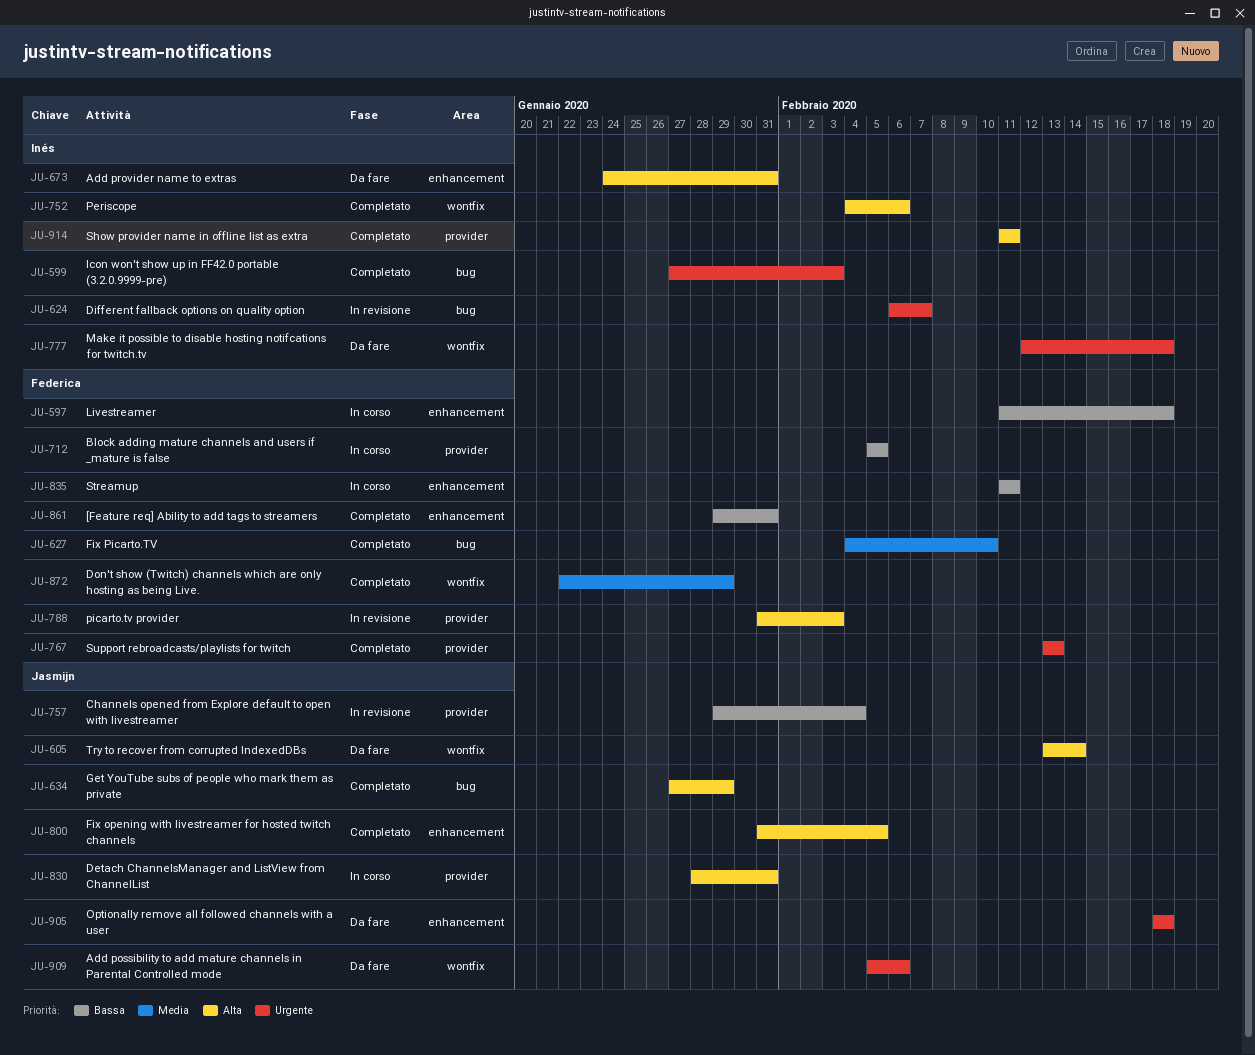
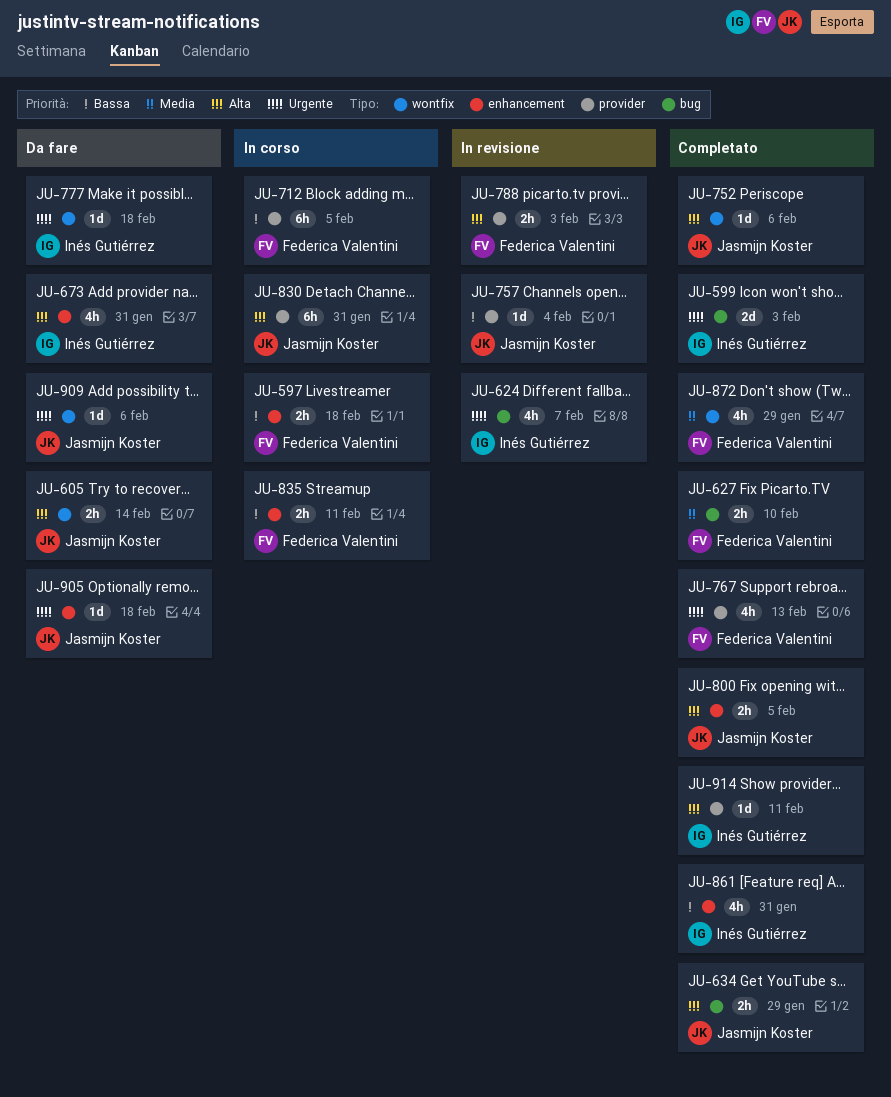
JU-752, owner: Inés Gutiérrez -> Jasmijn Koster
JU-861, owner: Federica Valentini -> Inés Gutiérrez

